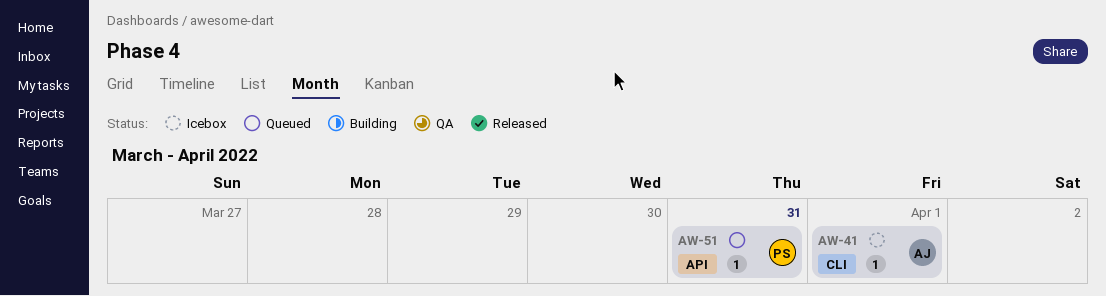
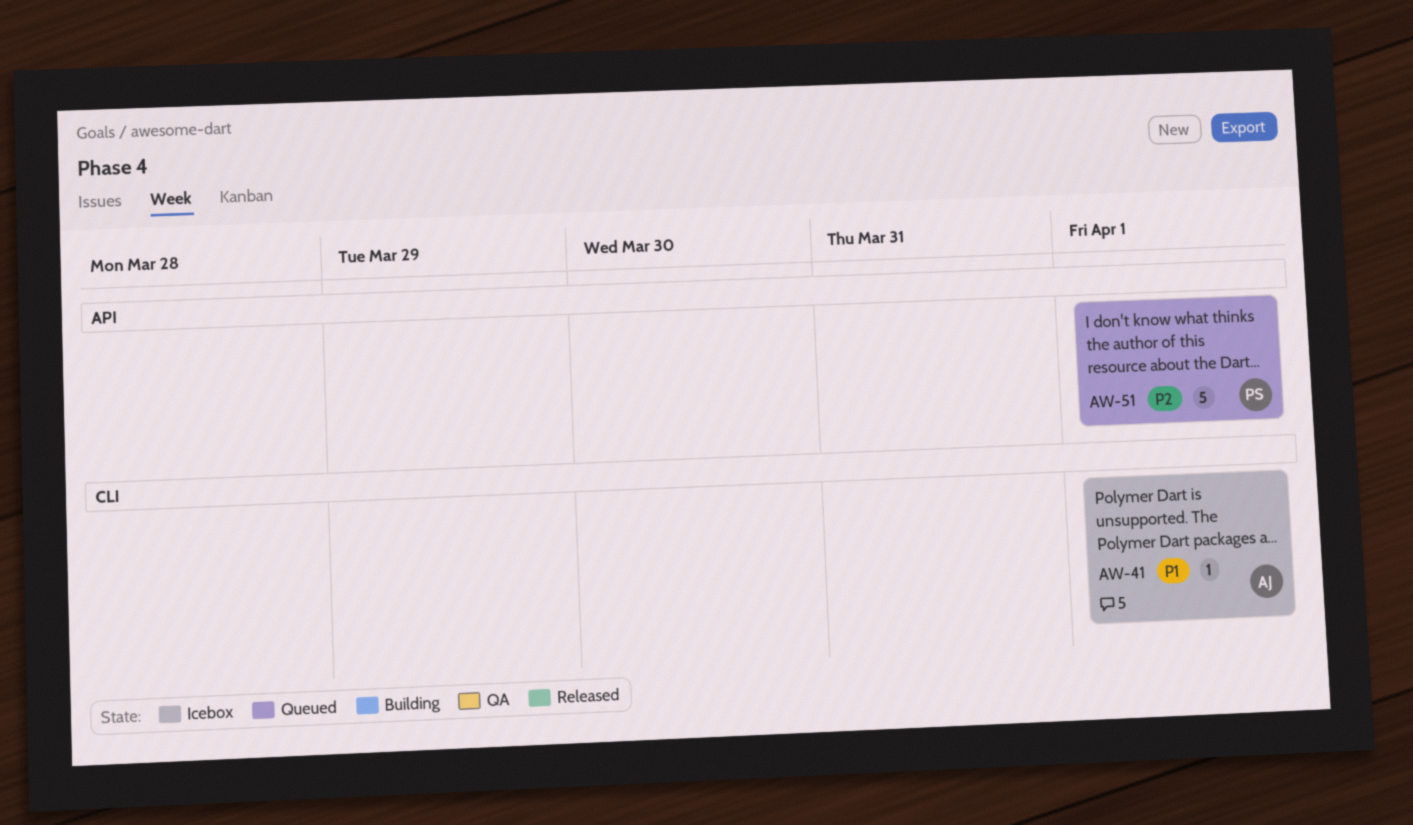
AW-51, estimate: 1 -> 5
AW-51, due: Mar 31 -> Apr 1

